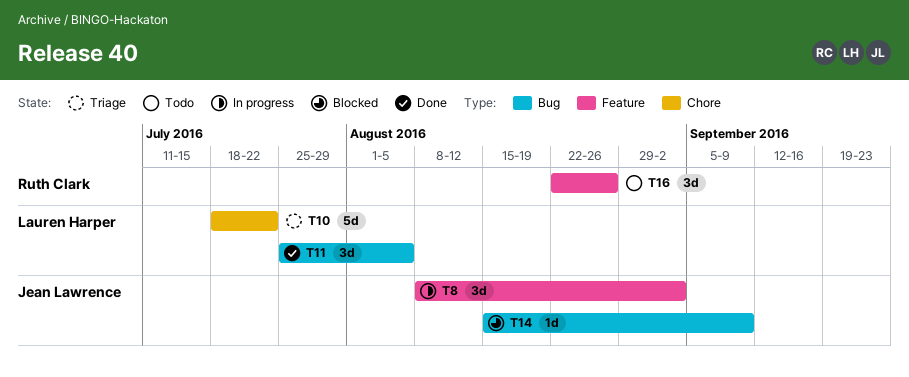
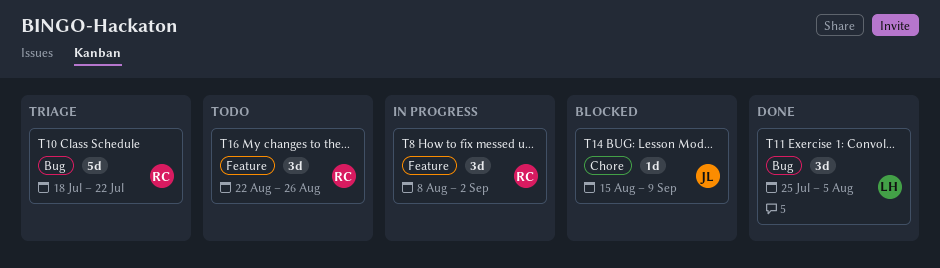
T8, owner: Jean Lawrence -> Ruth Clark
T10, owner: Lauren Harper -> Ruth Clark
T10, label: Chore -> Bug
T14, label: Bug -> Chore

